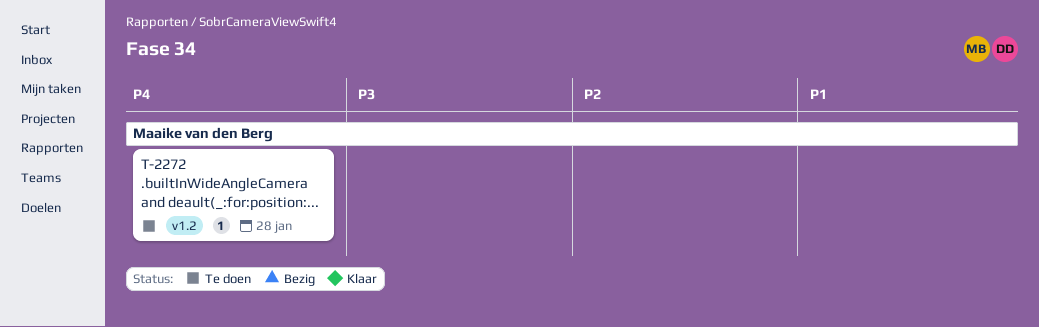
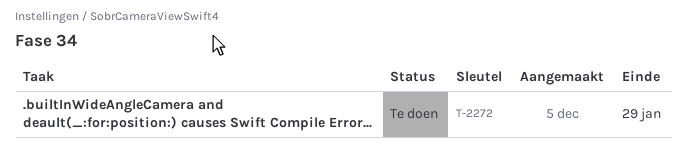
T-2272, due: Jan 28 -> Jan 29

